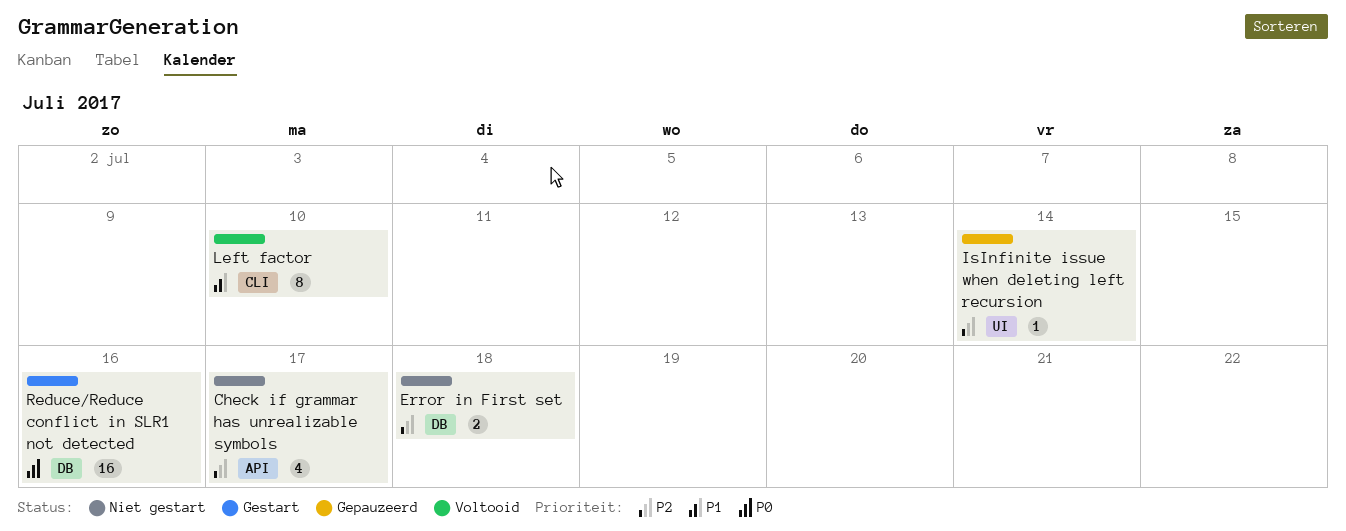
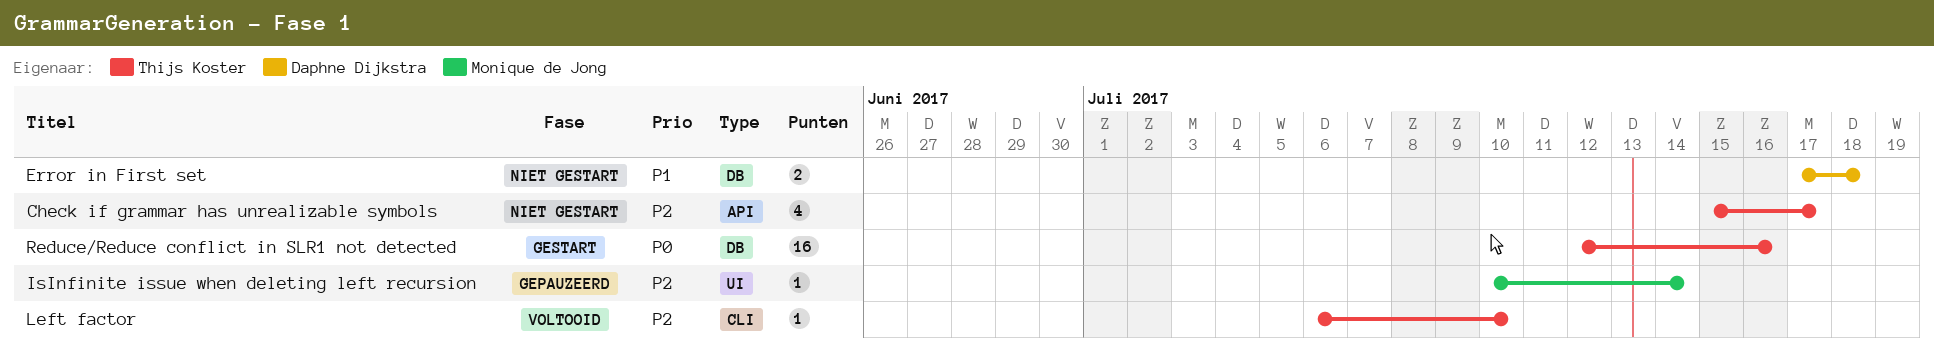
Error in First set, priority: P2 -> P1
Left factor, priority: P1 -> P2
Left factor, estimate: 8 -> 1

